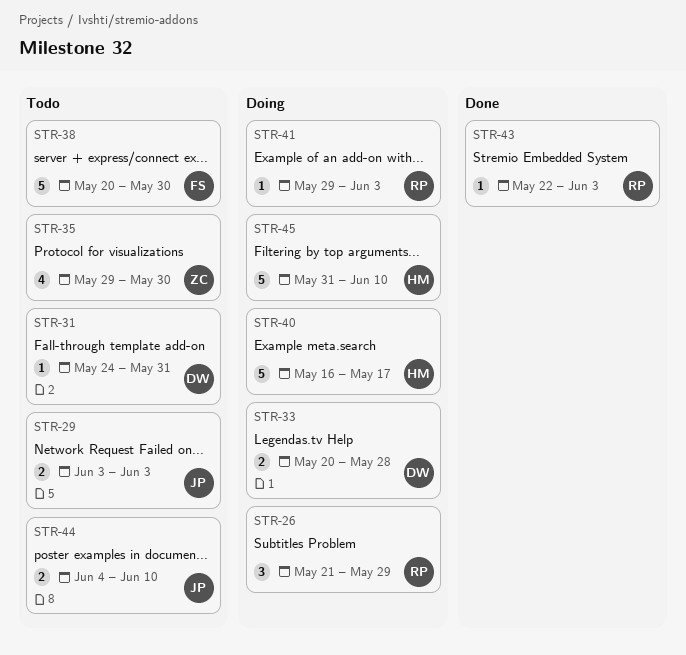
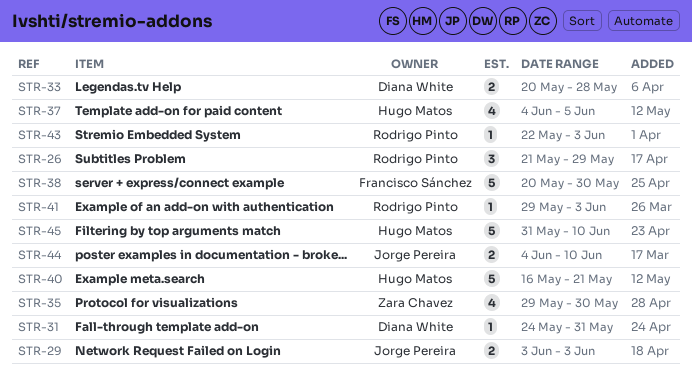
STR-37: none -> present
STR-40, due: May 17 -> May 21

